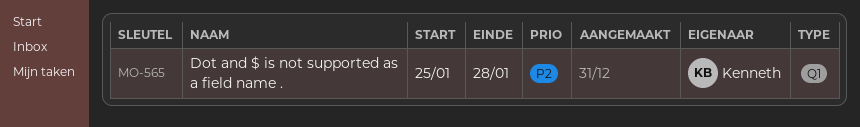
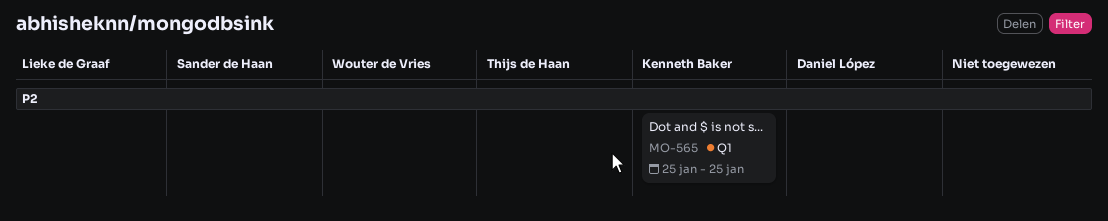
MO-565, due: Jan 28 -> Jan 25

